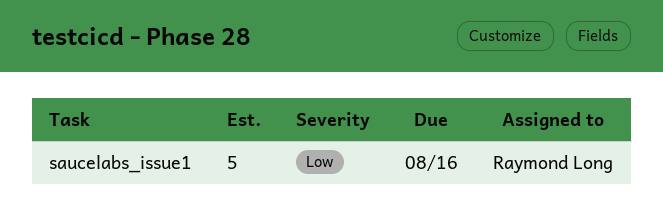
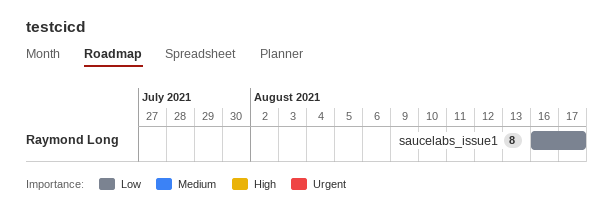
saucelabs_issue1, estimate: 5 -> 8
saucelabs_issue1, due: Aug 16 -> Aug 17

